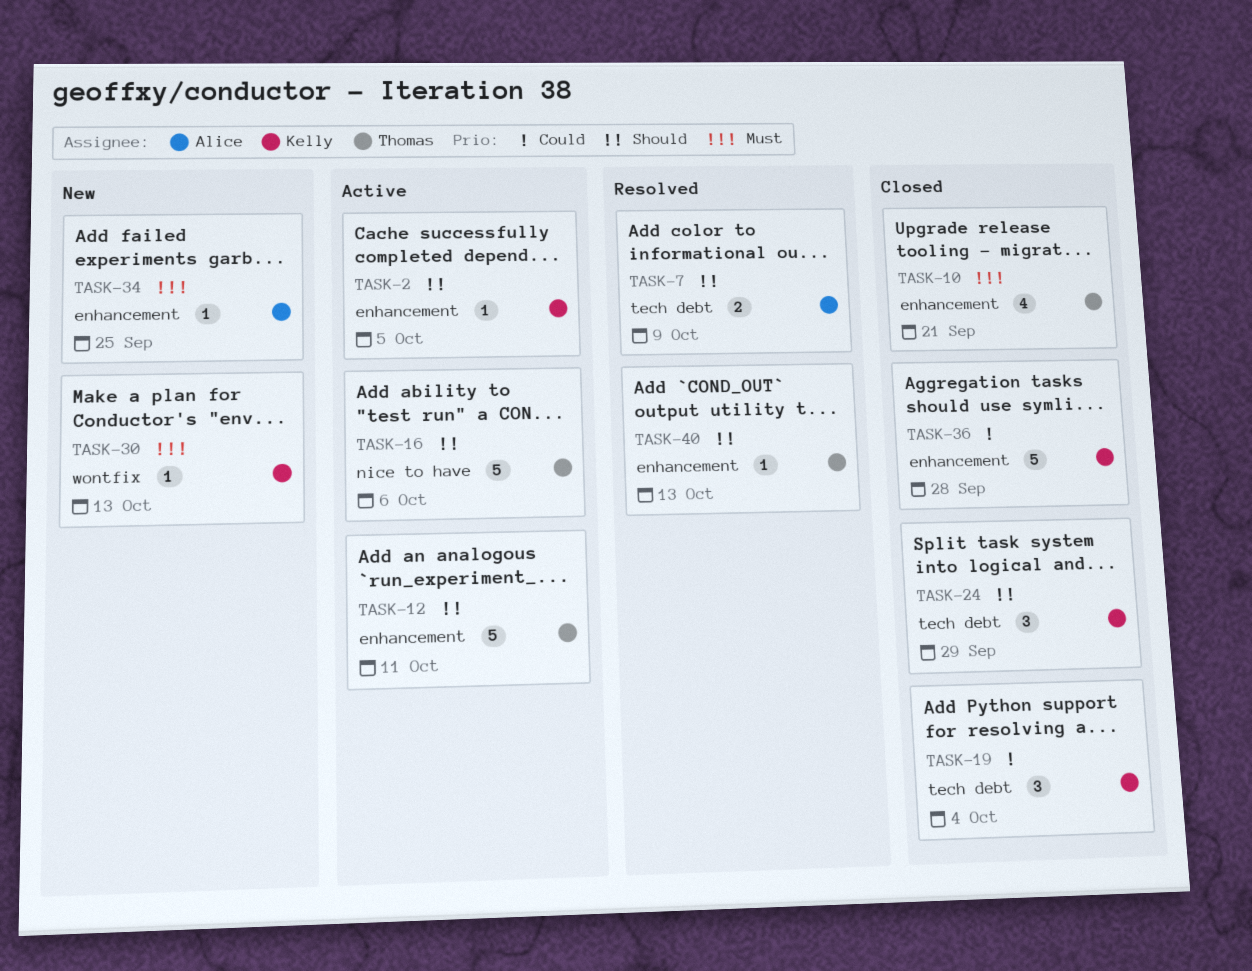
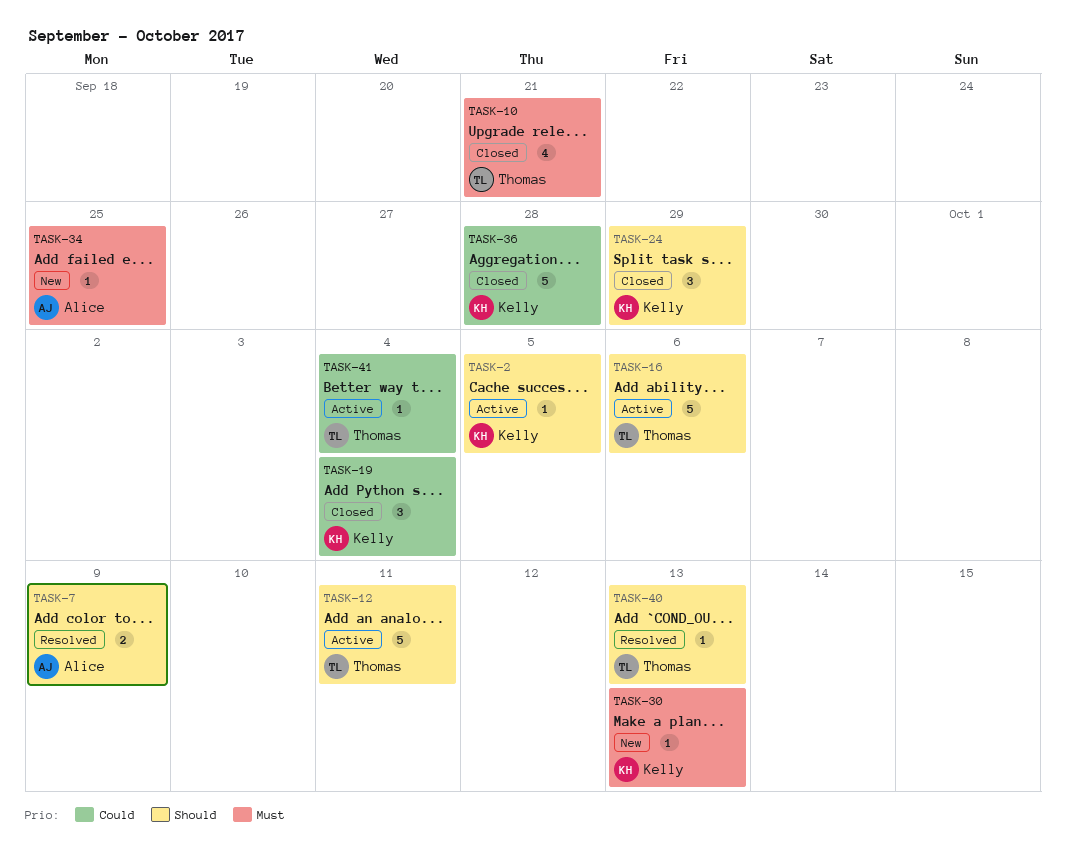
TASK-41: none -> present

